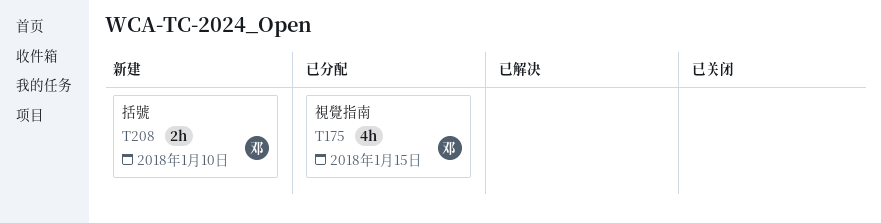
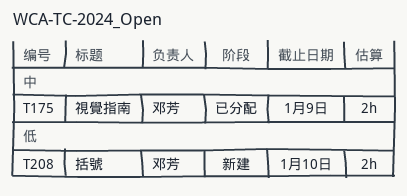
T175, estimate: 4h -> 2h
T175, due: Jan 15 -> Jan 9

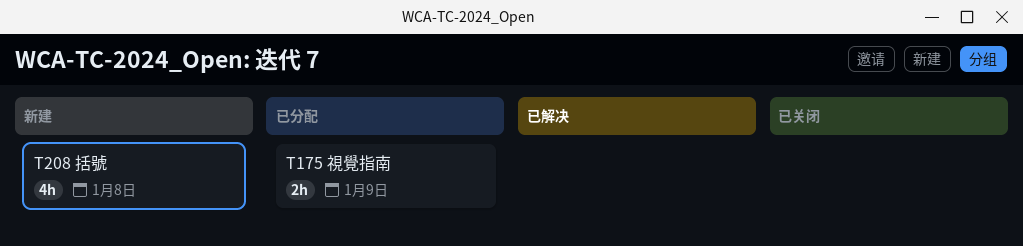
T208, estimate: 2h -> 4h
T208, due: Jan 10 -> Jan 8

